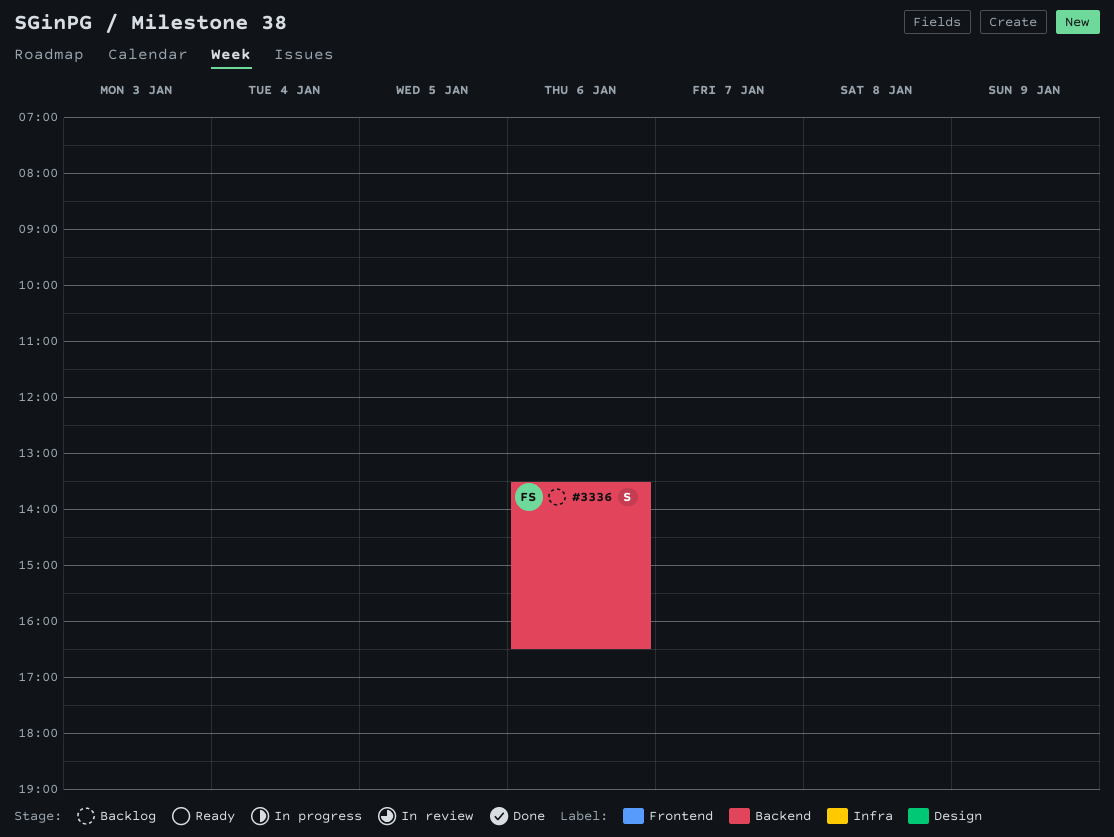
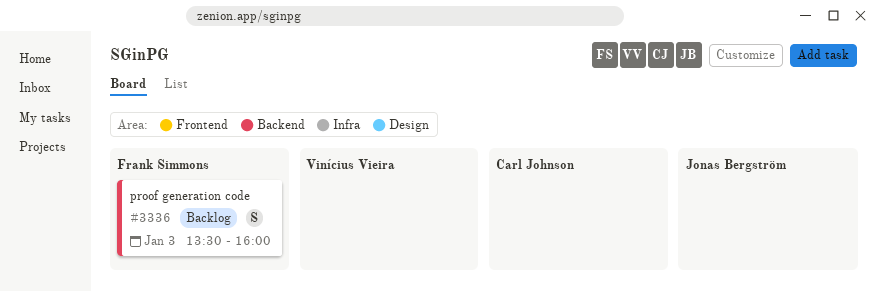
#3336, day: Jan 6 -> Jan 3
#3336, ends: 16:30 -> 16:00

